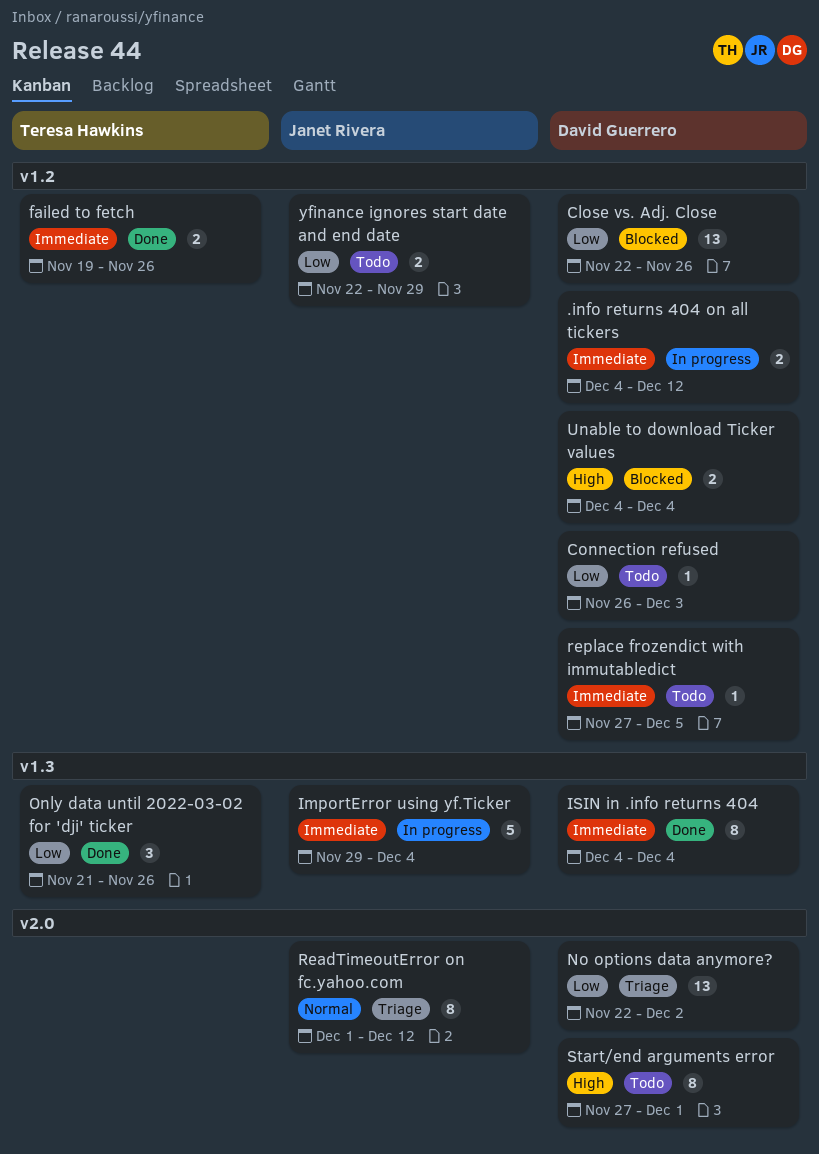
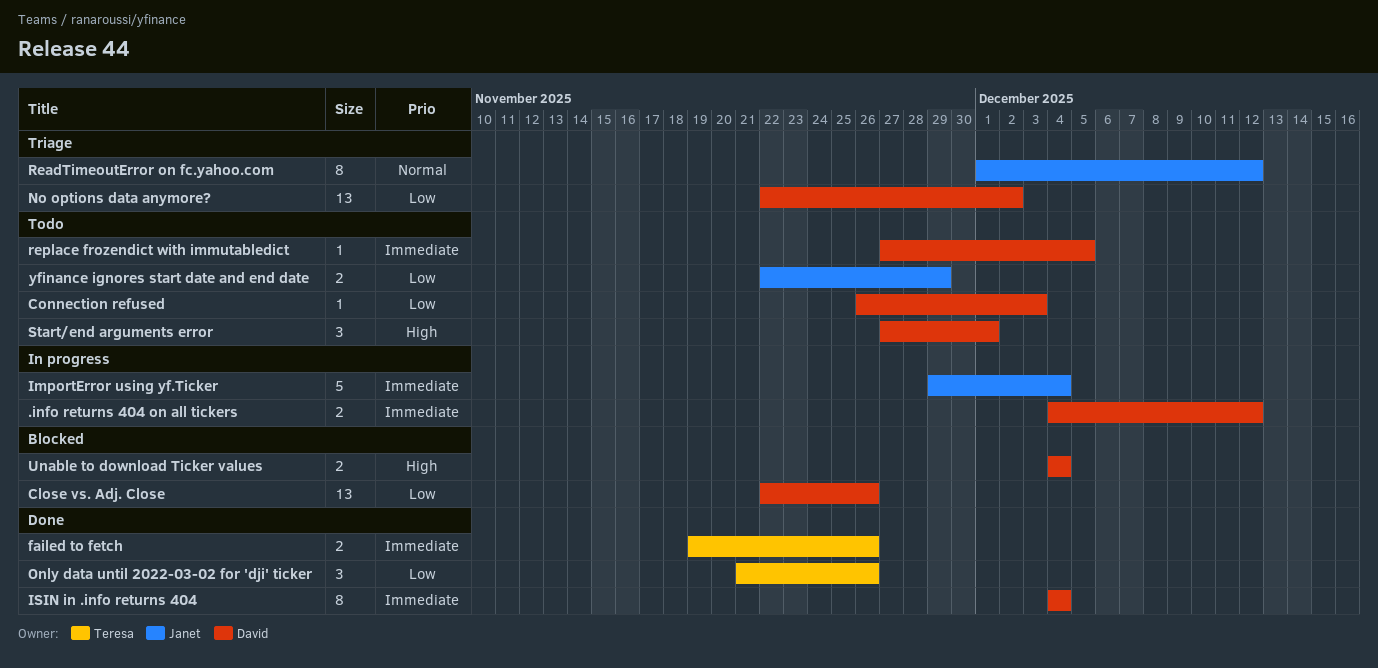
Start/end arguments error, estimate: 8 -> 3

